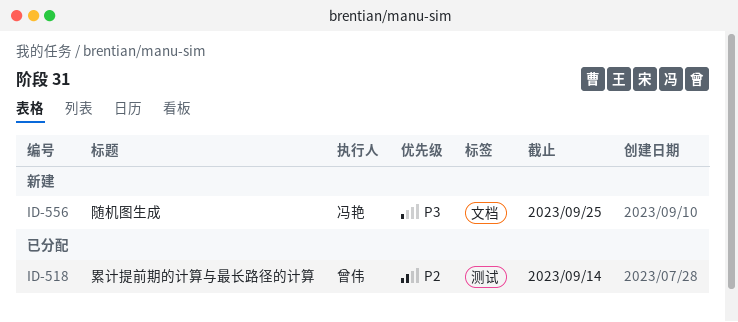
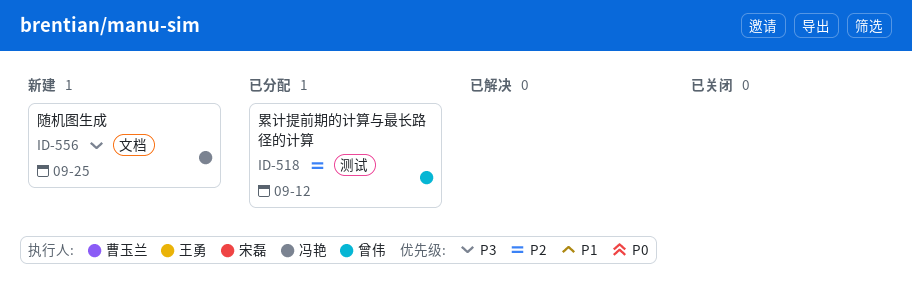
ID-518, due: Sep 14 -> Sep 12

